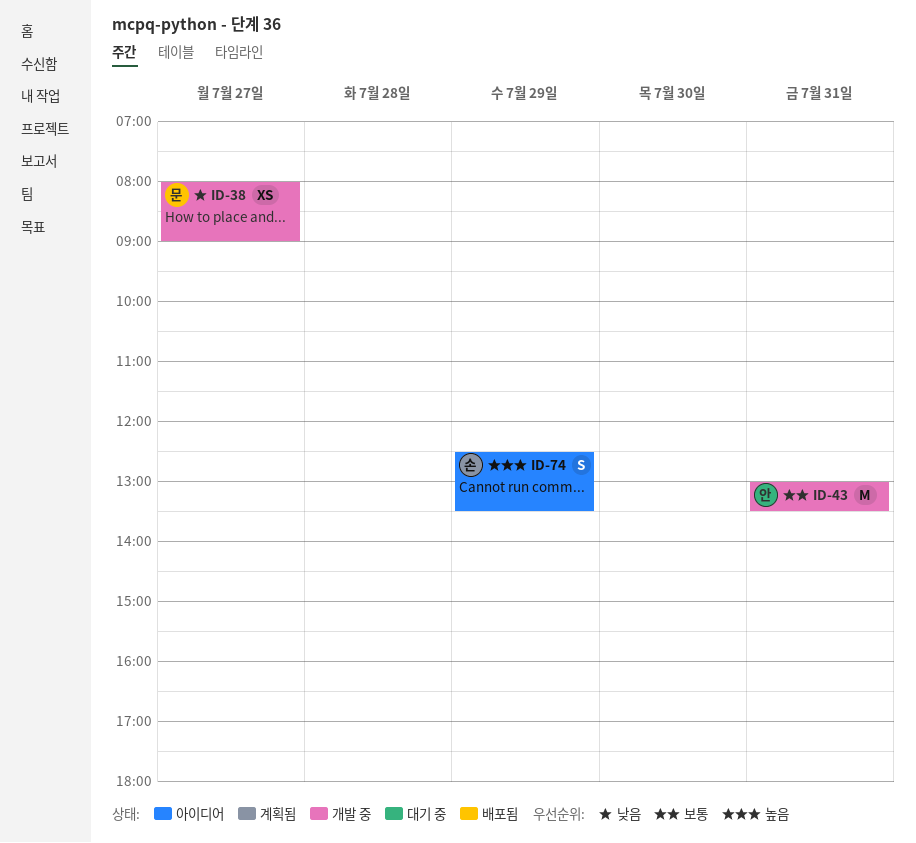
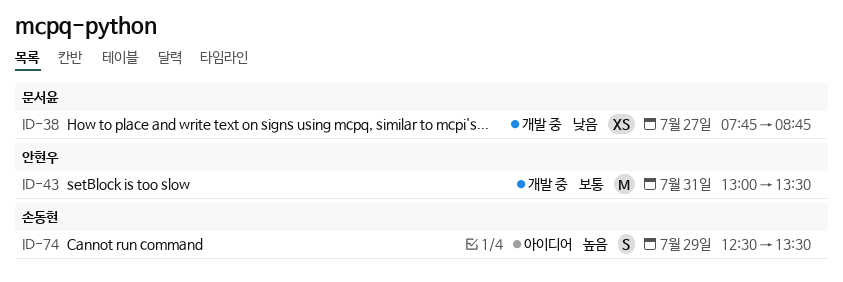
ID-38, begins: 08:00 -> 07:45
ID-38, ends: 09:00 -> 08:45

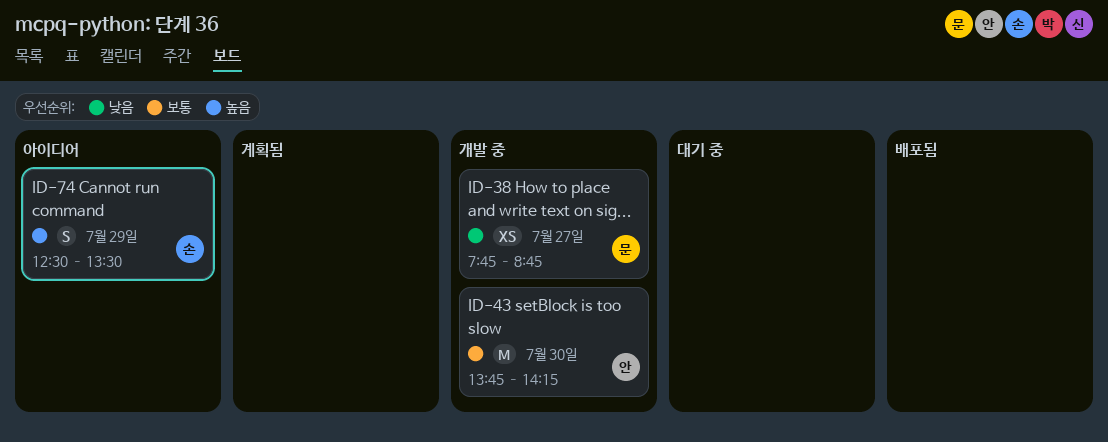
ID-43, day: Jul 31 -> Jul 30
ID-43, begins: 13:00 -> 13:45
ID-43, ends: 13:30 -> 14:15

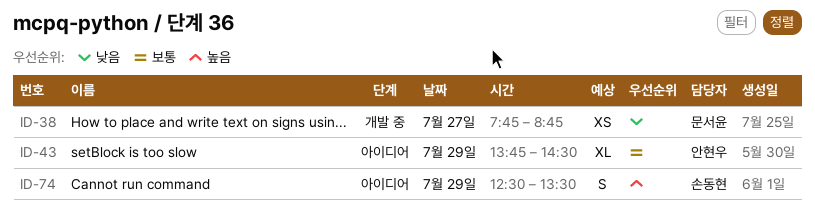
ID-43, status: 개발 중 -> 아이디어
ID-43, estimate: M -> XL
ID-43, day: Jul 30 -> Jul 29
ID-43, ends: 14:15 -> 14:30

